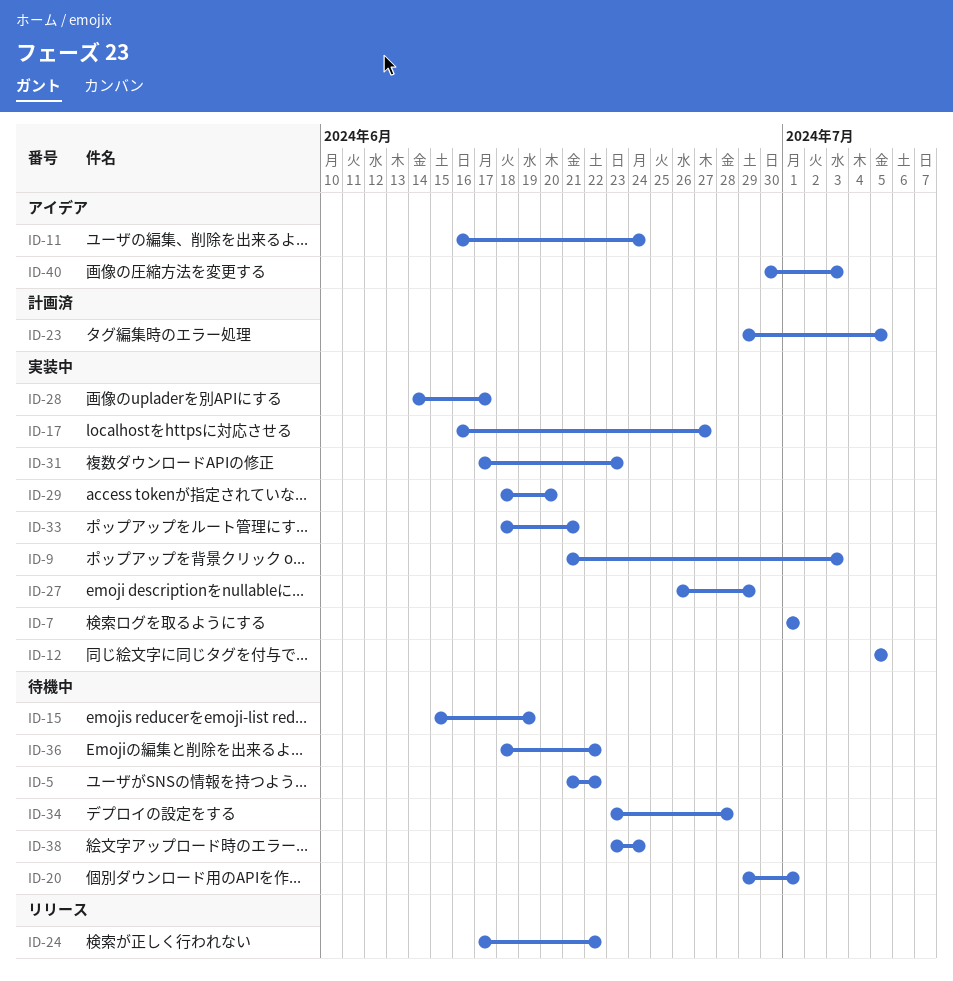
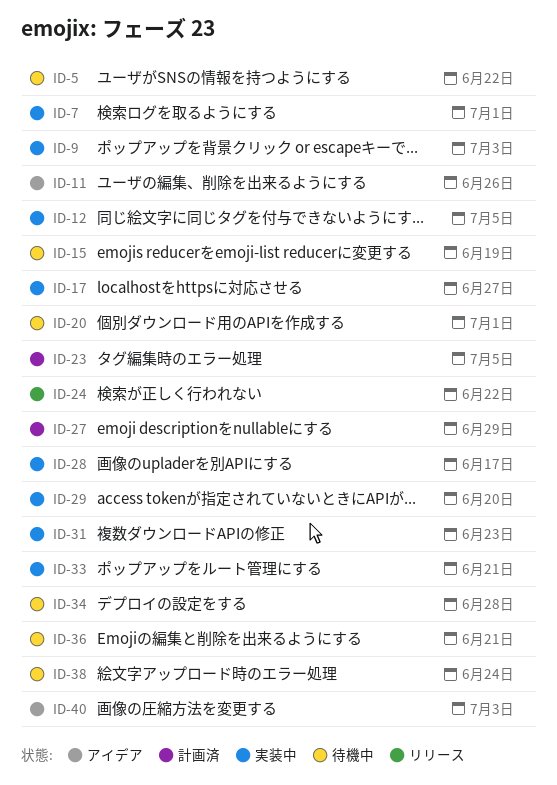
ID-11, due: Jun 24 -> Jun 26
ID-27, status: 実装中 -> 計画済
ID-36, due: Jun 22 -> Jun 21

